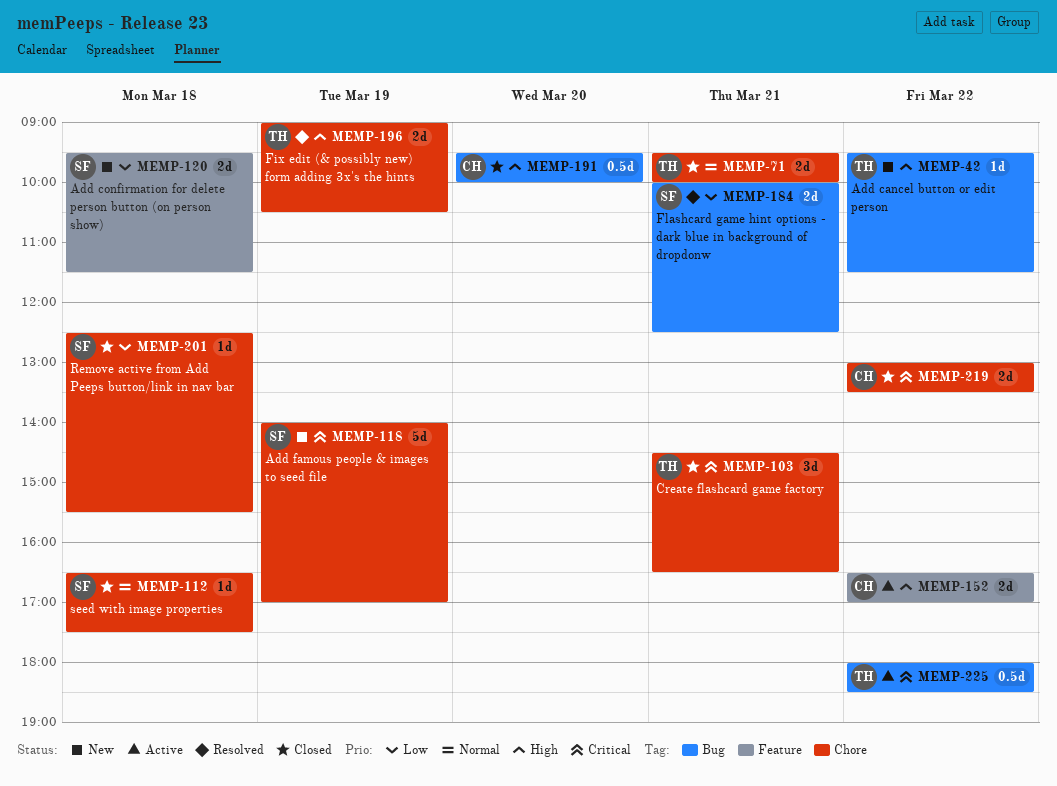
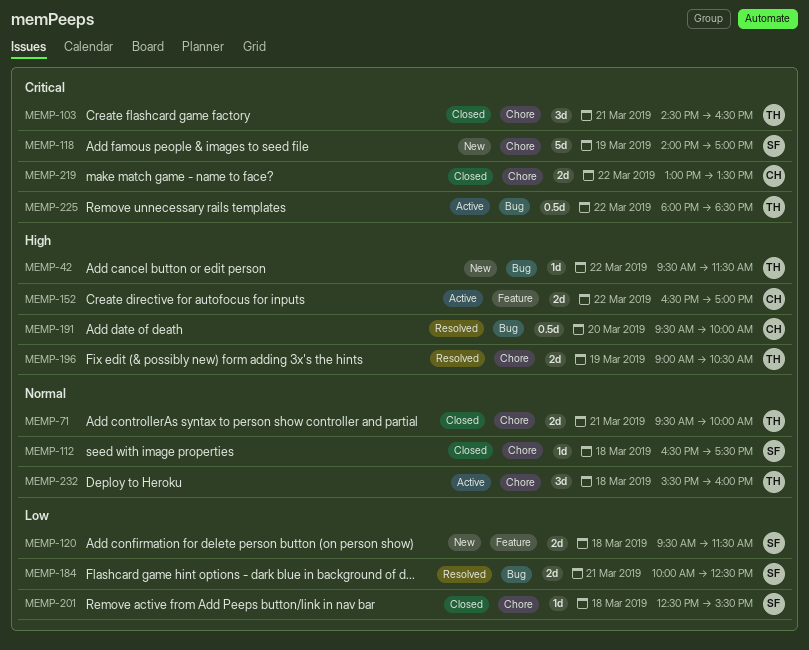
MEMP-191, status: Closed -> Resolved
MEMP-232: none -> present

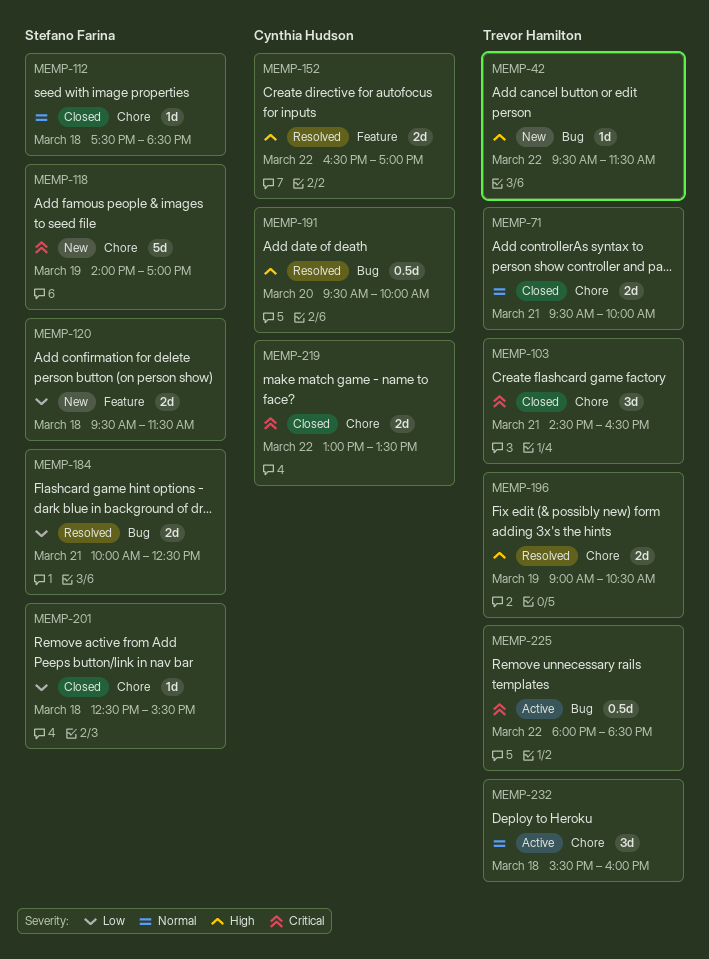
MEMP-112, begins: 16:30 -> 17:30
MEMP-112, ends: 17:30 -> 18:30
MEMP-152, status: Active -> Resolved

